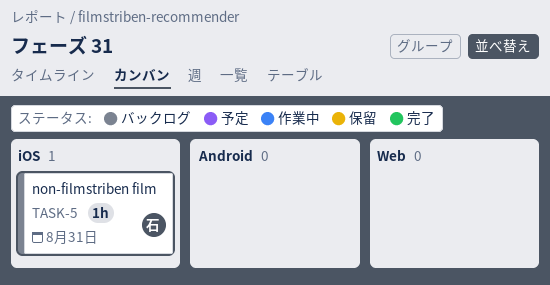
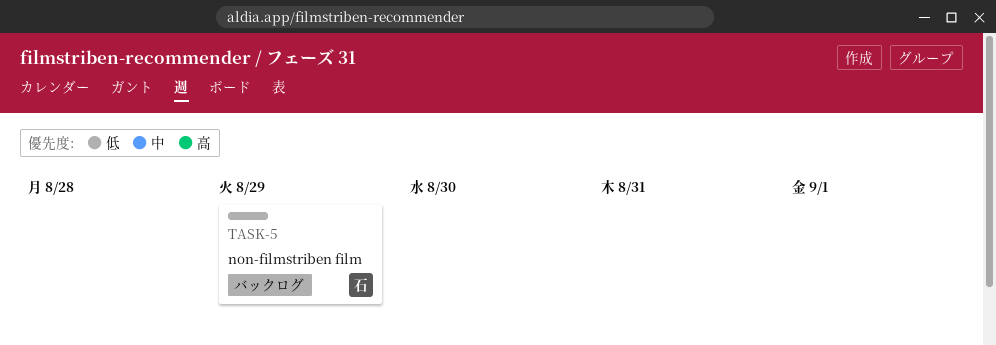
TASK-5, due: Aug 31 -> Aug 29

